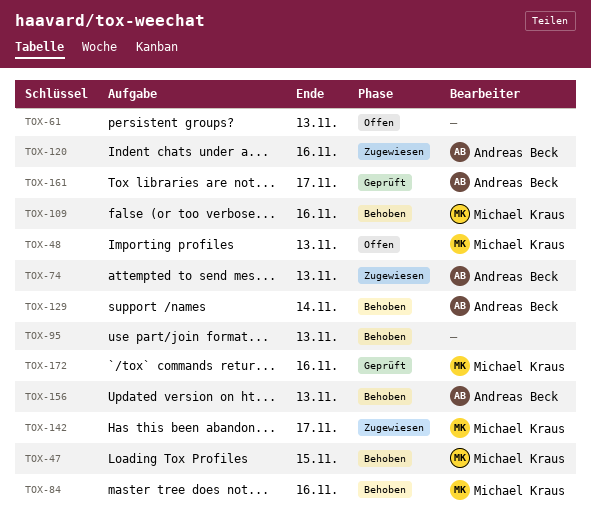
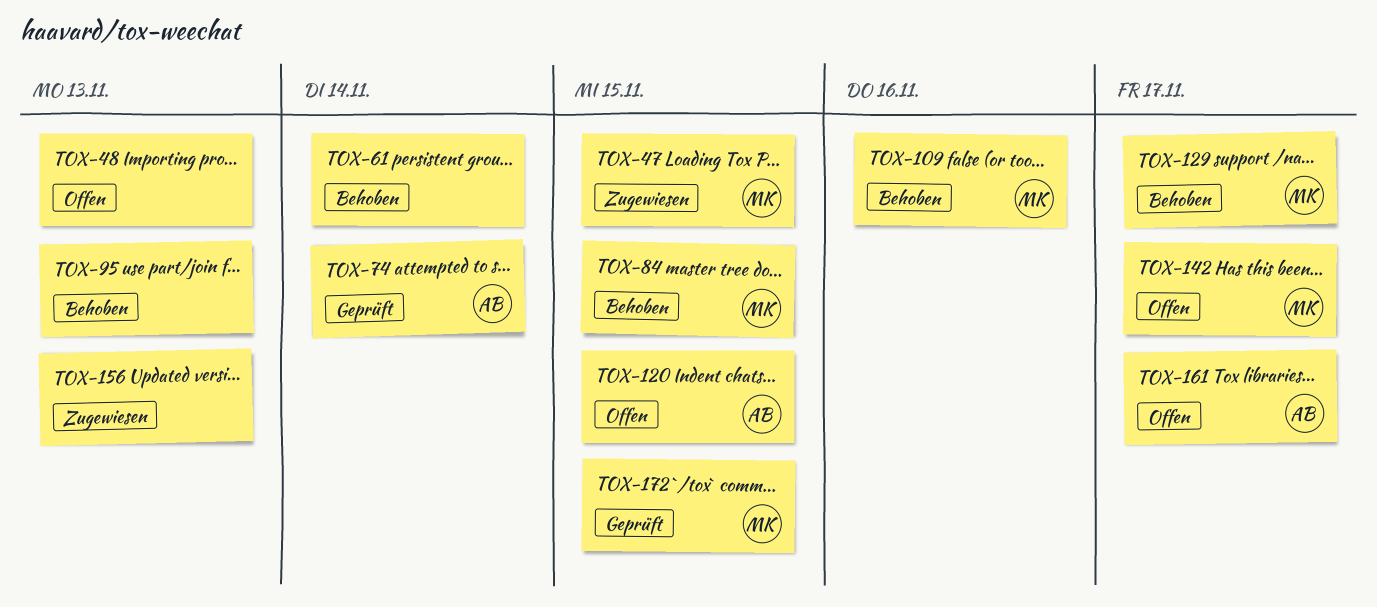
TOX-47, status: Behoben -> Zugewiesen
TOX-48, owner: Michael Kraus -> none
TOX-61, status: Offen -> Behoben
TOX-61, due: Nov 13 -> Nov 14
TOX-74, status: Zugewiesen -> Geprüft
TOX-74, due: Nov 13 -> Nov 14
TOX-84, due: Nov 16 -> Nov 15
TOX-120, status: Zugewiesen -> Offen
TOX-120, due: Nov 16 -> Nov 15
TOX-129, owner: Andreas Beck -> Michael Kraus
TOX-129, due: Nov 14 -> Nov 17
TOX-142, status: Zugewiesen -> Offen
TOX-156, status: Behoben -> Zugewiesen
TOX-156, owner: Andreas Beck -> none
TOX-161, status: Geprüft -> Offen
TOX-172, due: Nov 16 -> Nov 15

